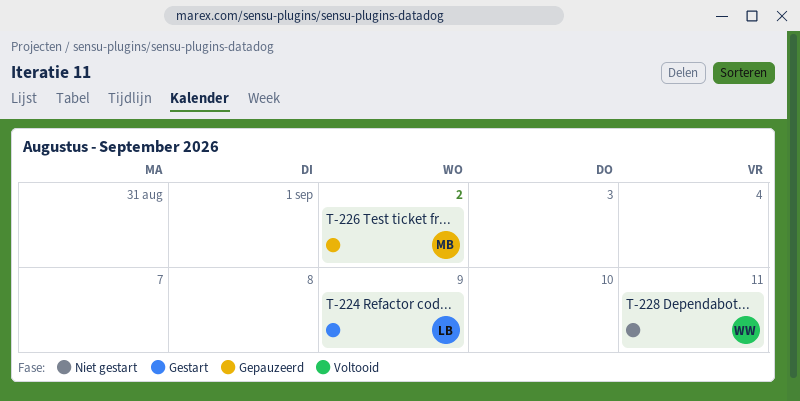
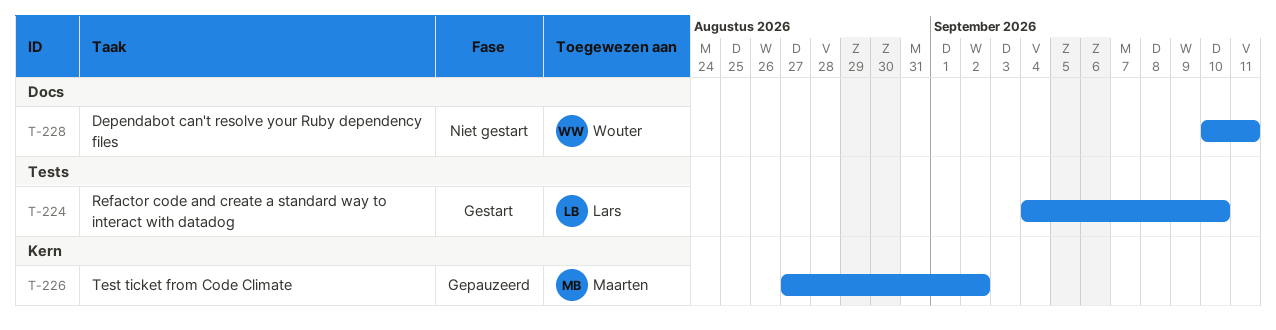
T-224, due: Sep 9 -> Sep 10

